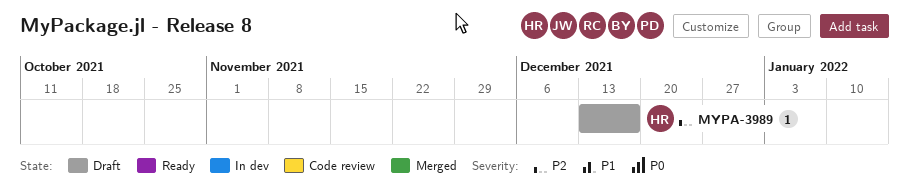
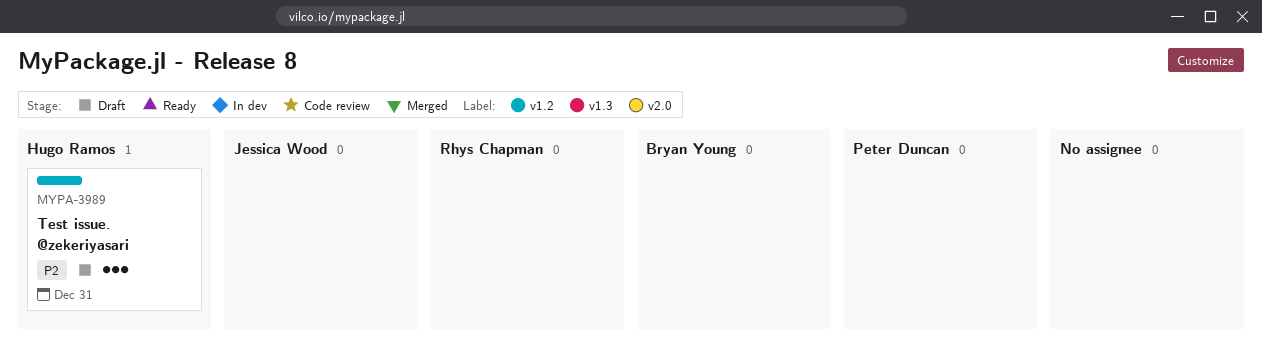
MYPA-3989, estimate: 1 -> 3
MYPA-3989, due: Dec 17 -> Dec 31

